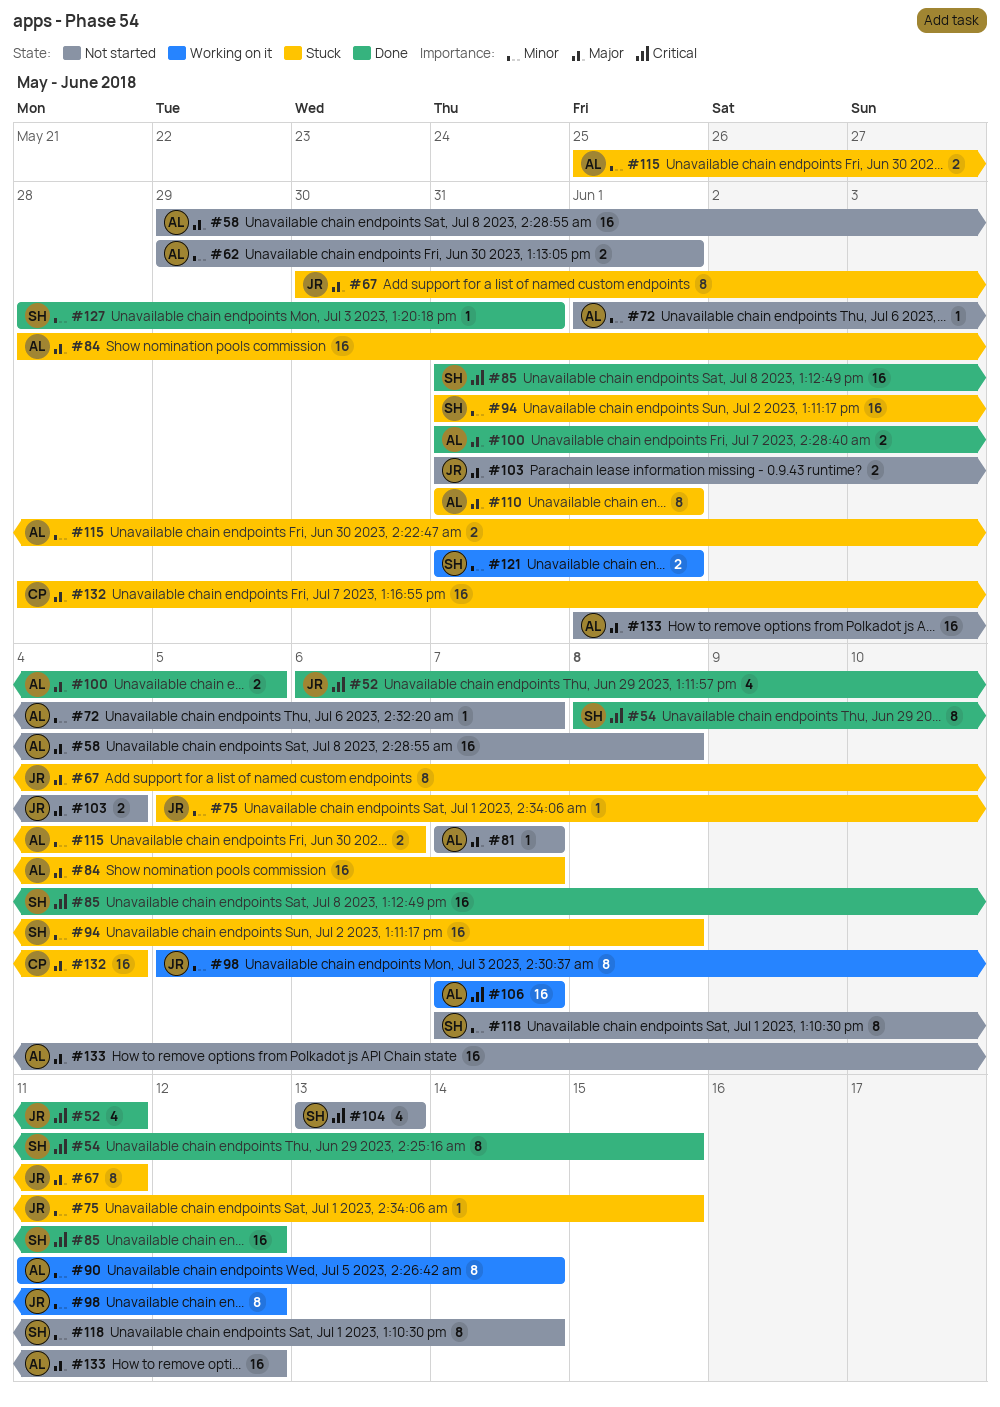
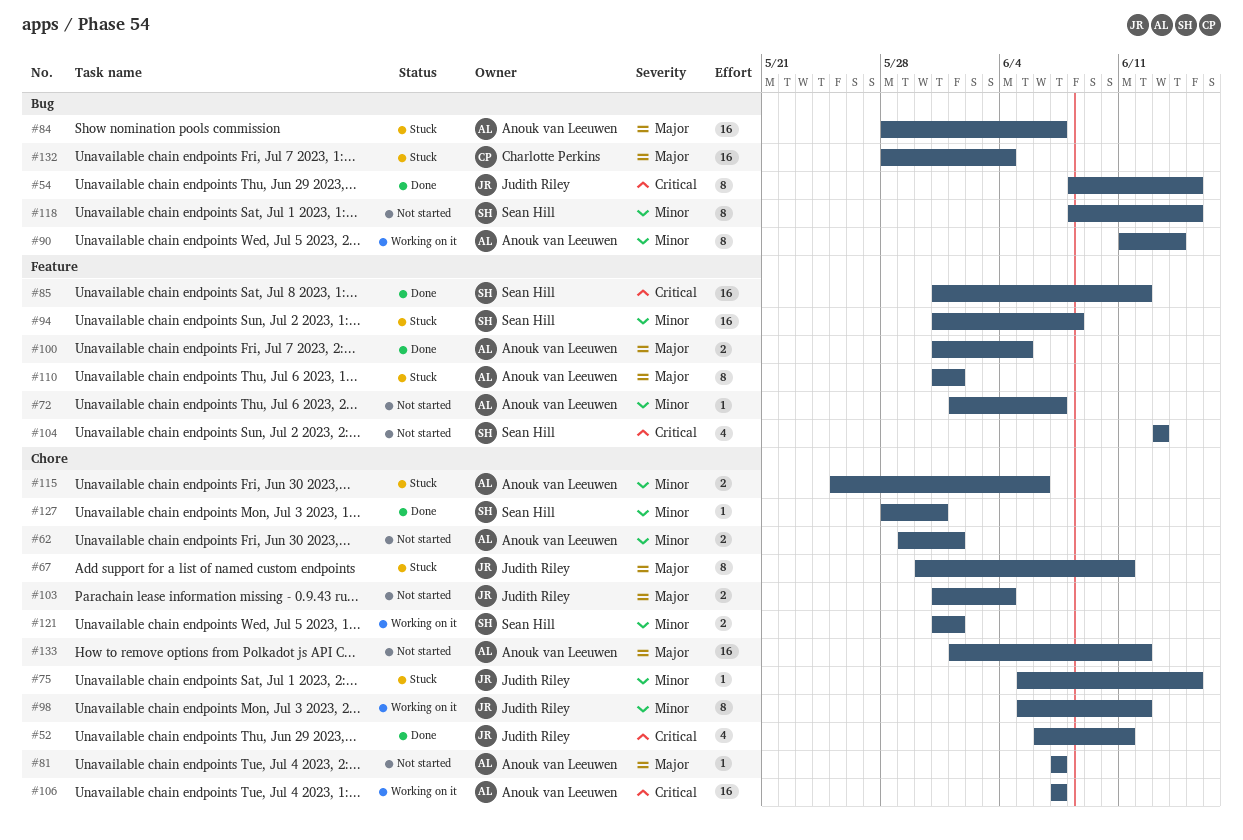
#54, owner: Sean Hill -> Judith Riley
#58: present -> none
#118, start: Jun 7 -> Jun 8
#118, due: Jun 14 -> Jun 15

